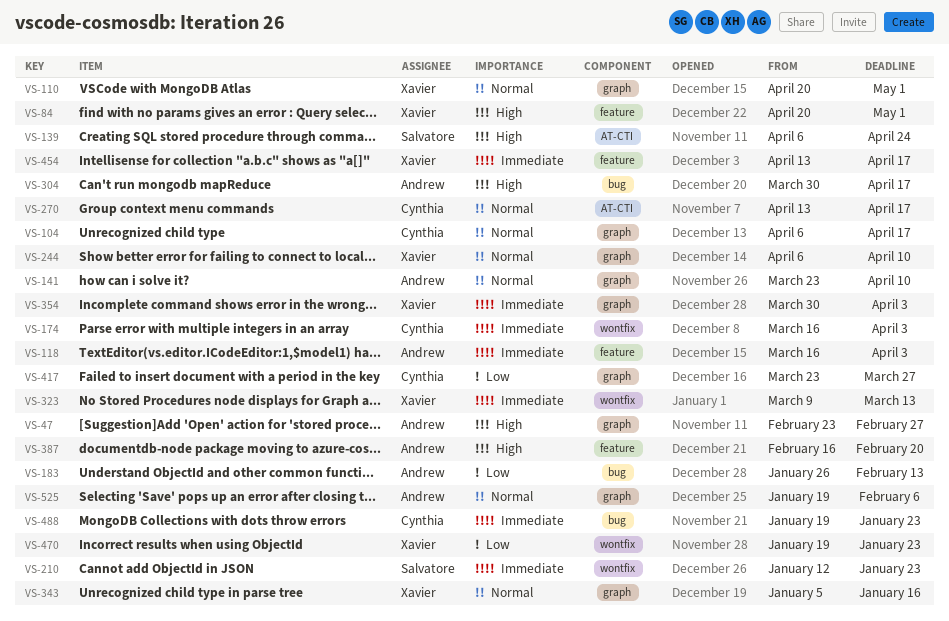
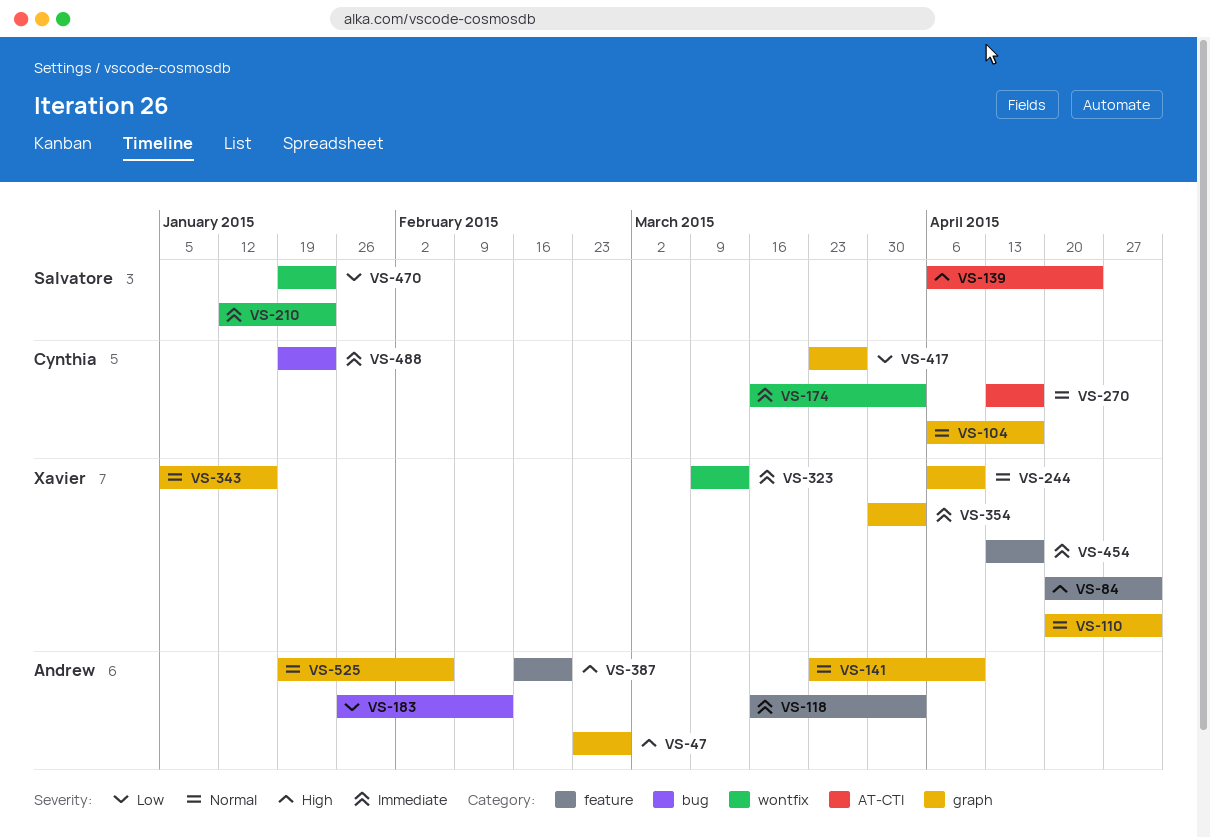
VS-304: present -> none
VS-470, owner: Xavier -> Salvatore

